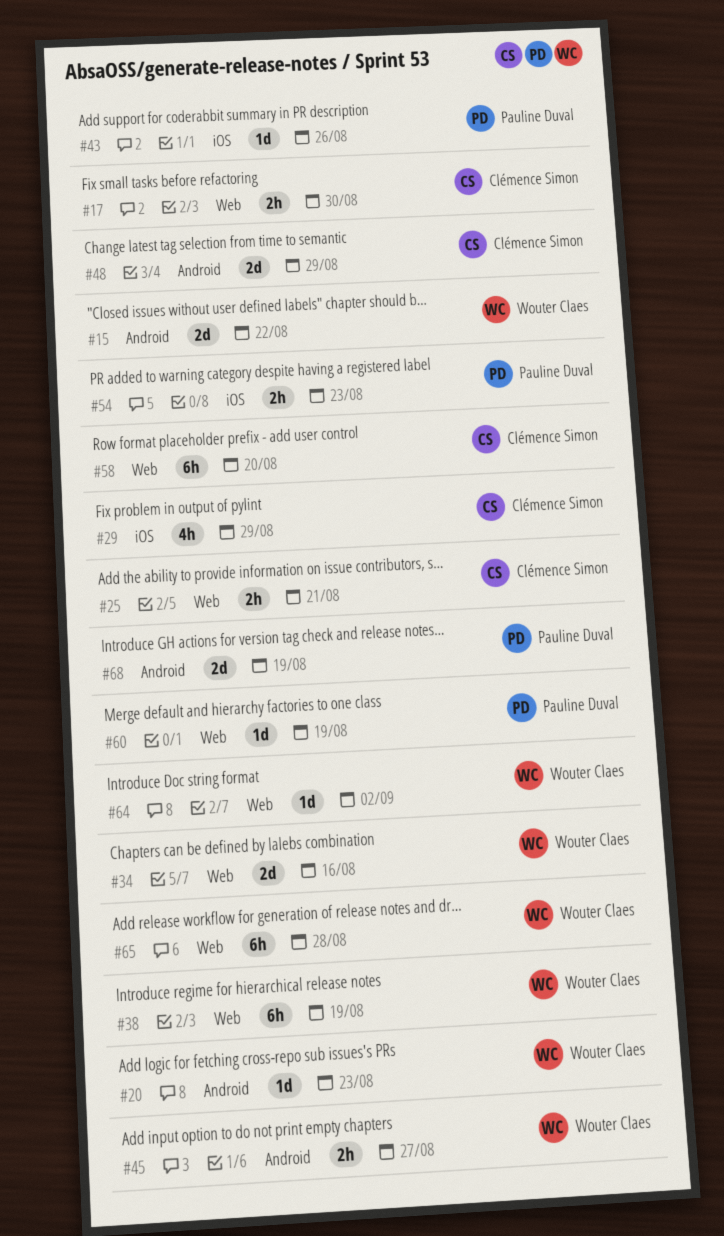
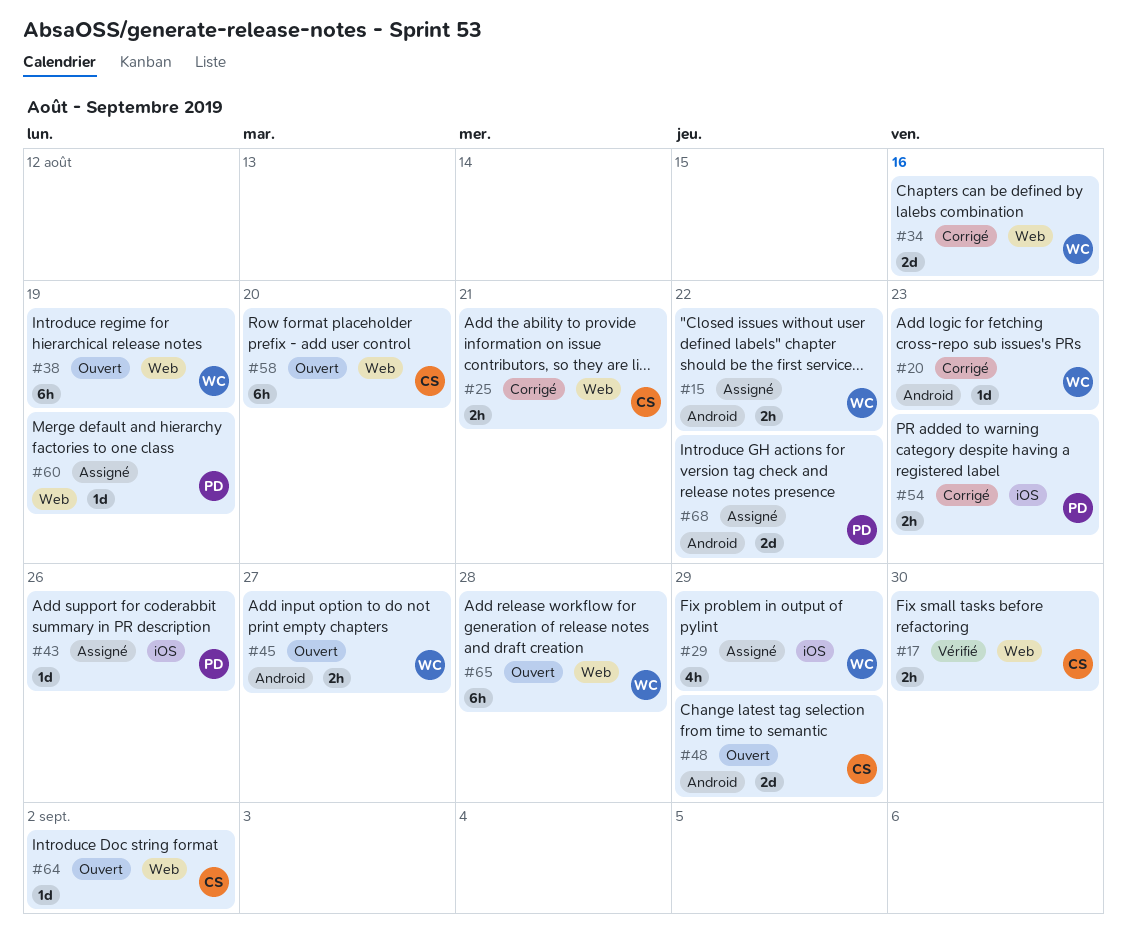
#15, estimate: 2d -> 2h
#29, owner: Clémence Simon -> Wouter Claes
#64, owner: Wouter Claes -> Clémence Simon
#68, due: Aug 19 -> Aug 22

